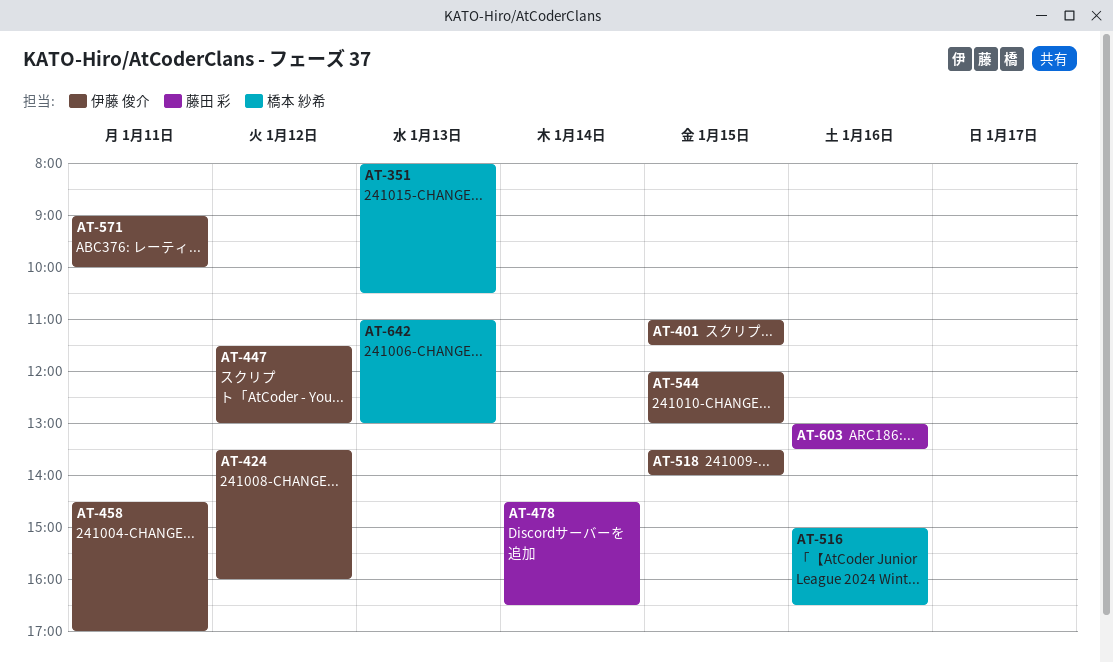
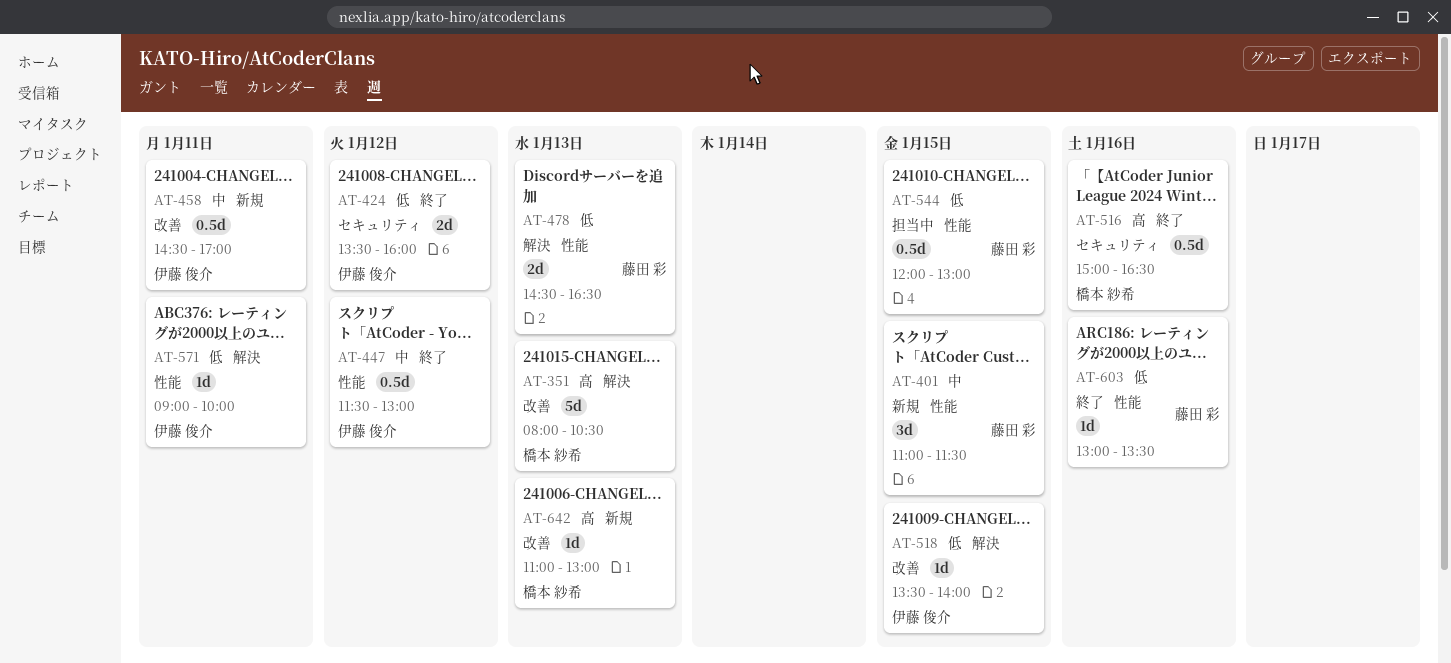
AT-401, owner: 伊藤 俊介 -> 藤田 彩
AT-478, day: Jan 14 -> Jan 13
AT-544, owner: 伊藤 俊介 -> 藤田 彩

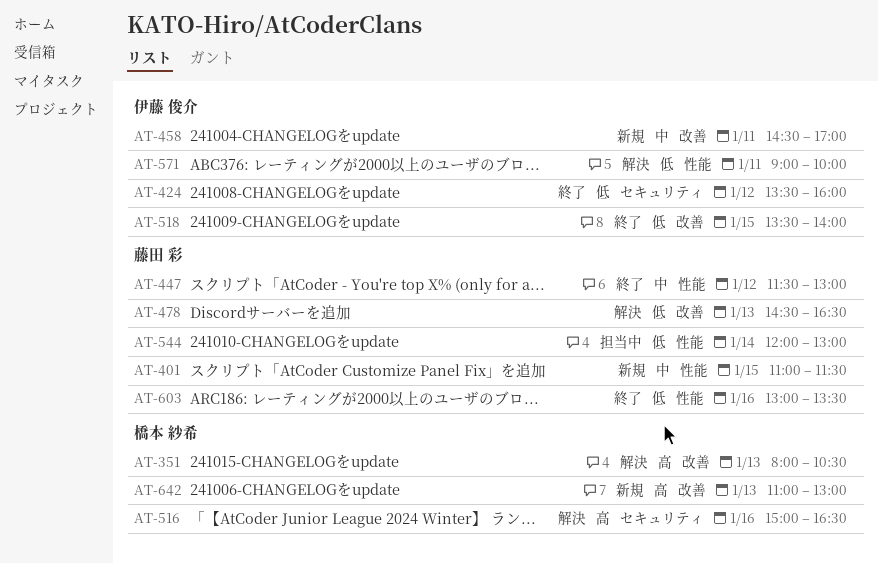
AT-447, owner: 伊藤 俊介 -> 藤田 彩
AT-478, label: 性能 -> 改善
AT-516, status: 終了 -> 解決
AT-518, status: 解決 -> 終了
AT-544, day: Jan 15 -> Jan 14

